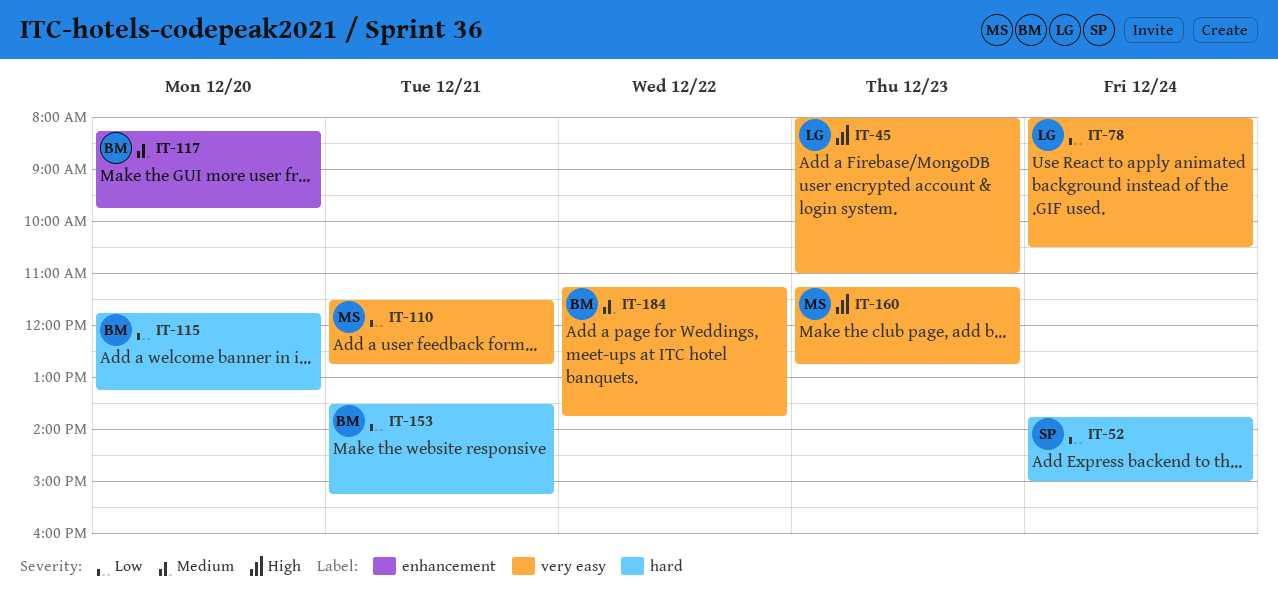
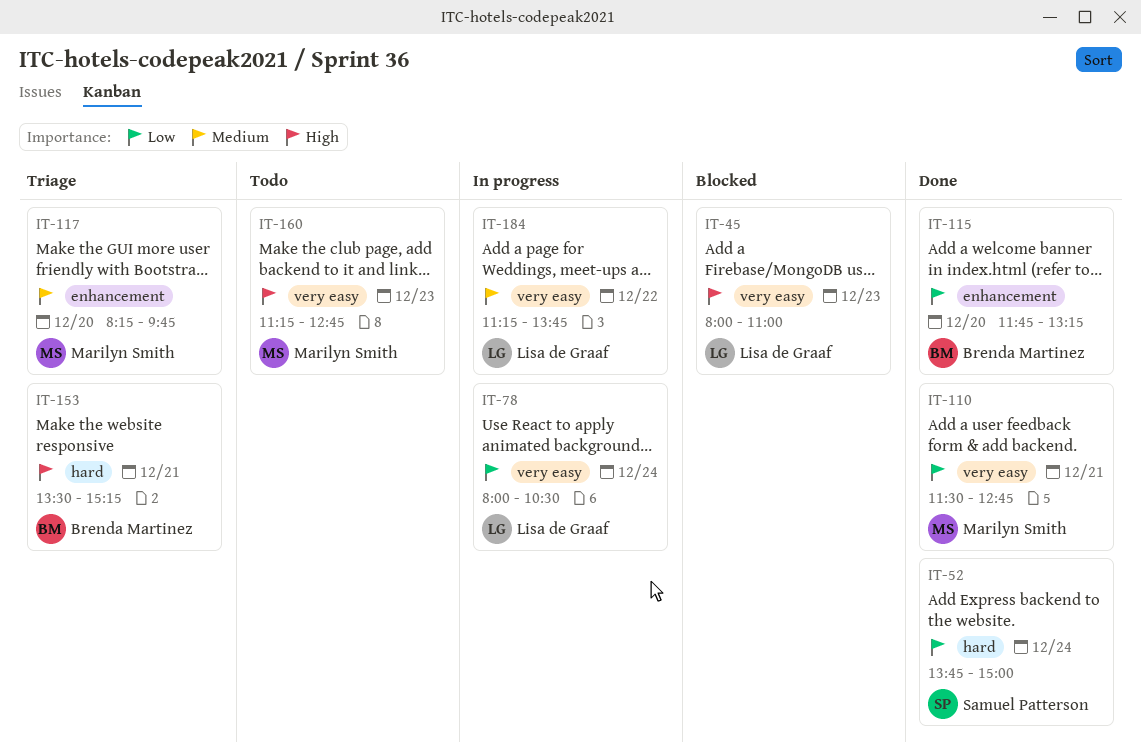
IT-115, label: hard -> enhancement
IT-117, owner: Brenda Martinez -> Marilyn Smith
IT-153, priority: Low -> High
IT-184, owner: Brenda Martinez -> Lisa de Graaf

